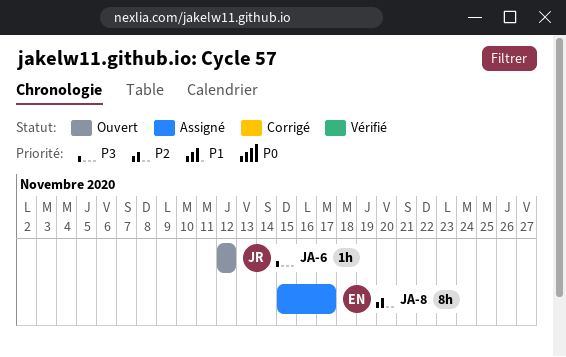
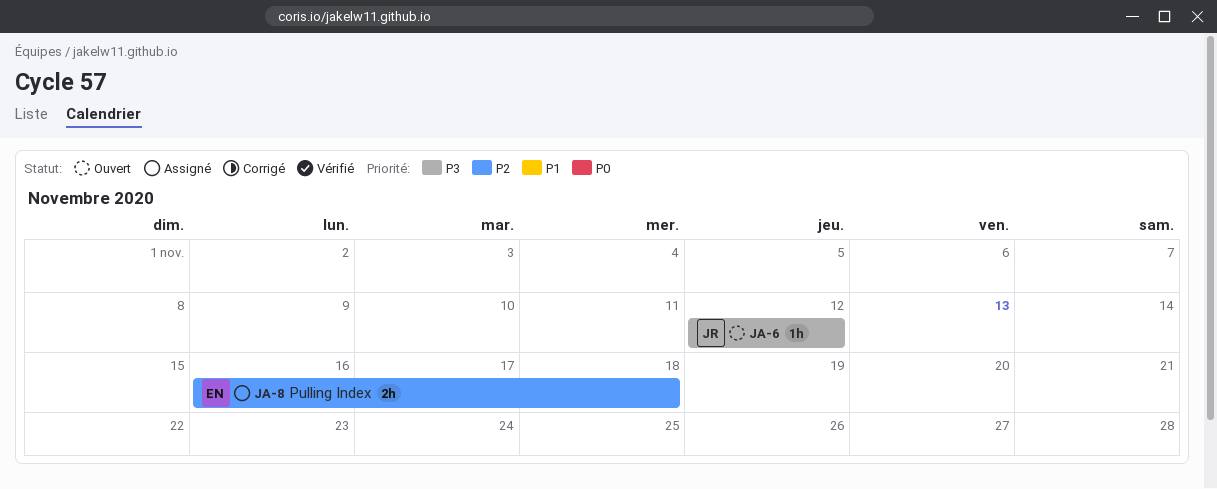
JA-8, estimate: 8h -> 2h
JA-8, start: Nov 15 -> Nov 16
JA-8, due: Nov 17 -> Nov 18

